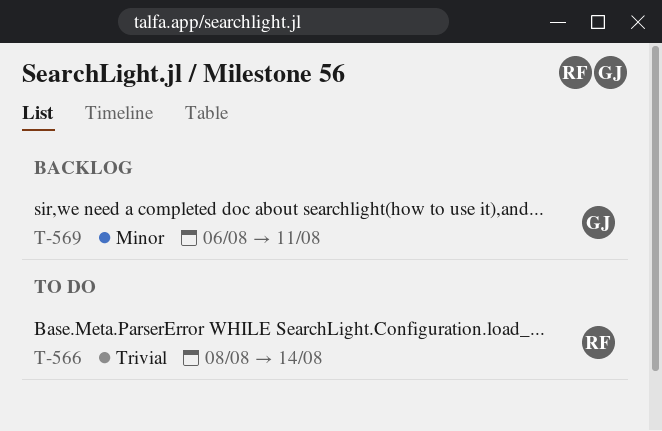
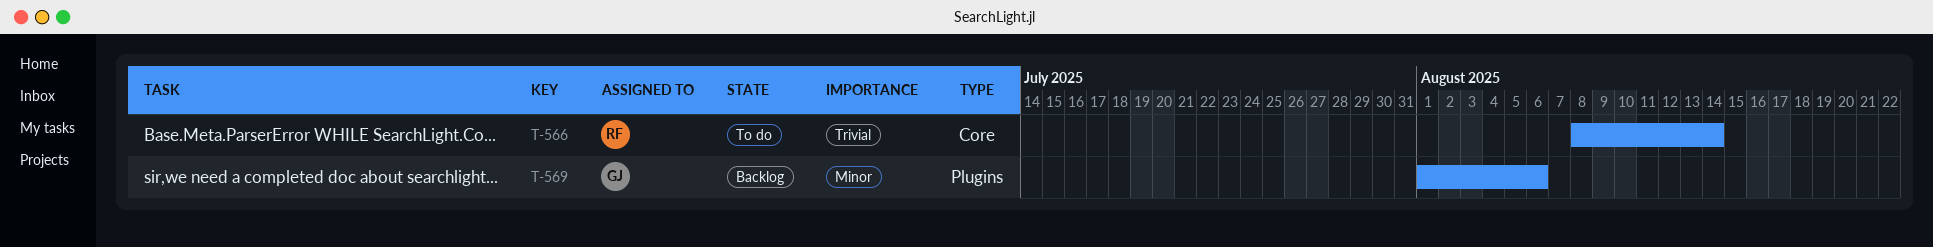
T-569, start: Aug 6 -> Aug 1
T-569, due: Aug 11 -> Aug 6

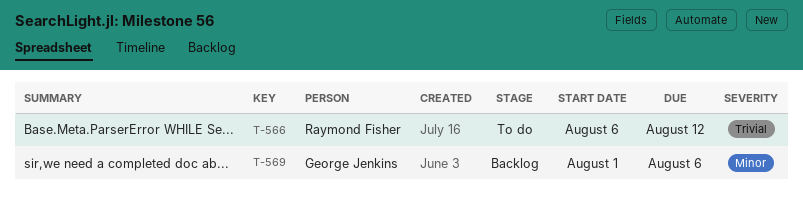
T-566, start: Aug 8 -> Aug 6
T-566, due: Aug 14 -> Aug 12

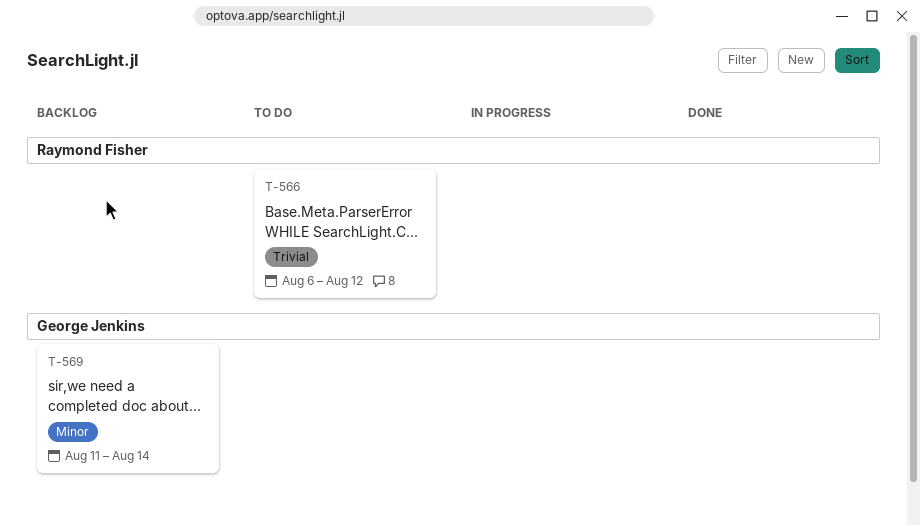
T-569, start: Aug 1 -> Aug 11
T-569, due: Aug 6 -> Aug 14

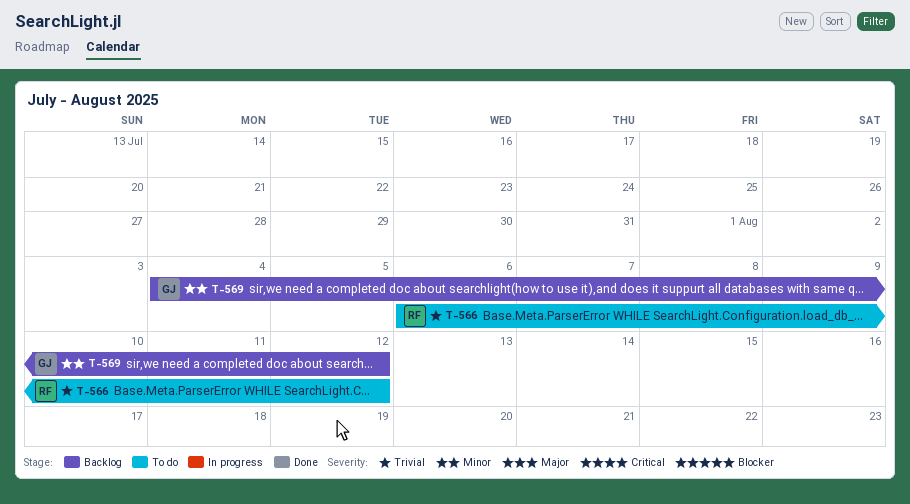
T-569, start: Aug 11 -> Aug 4
T-569, due: Aug 14 -> Aug 12

